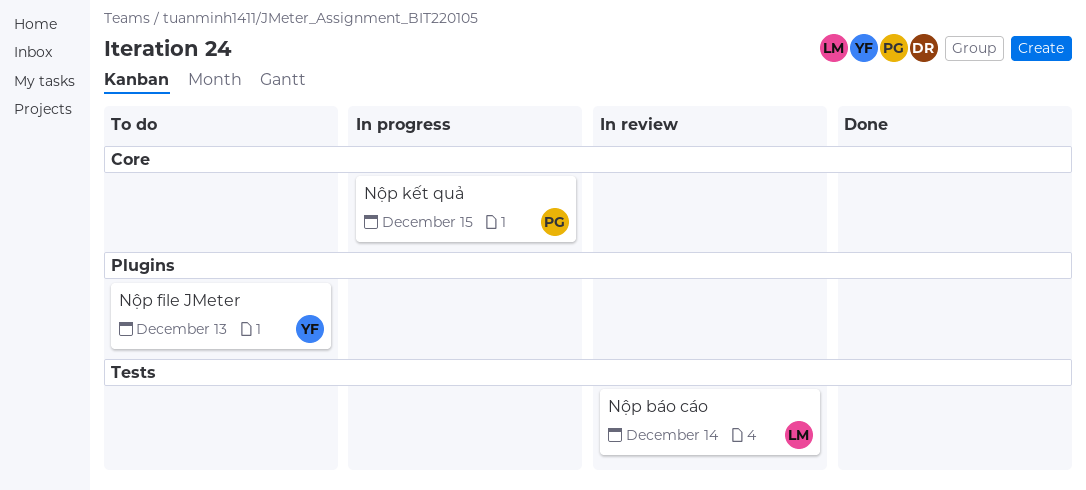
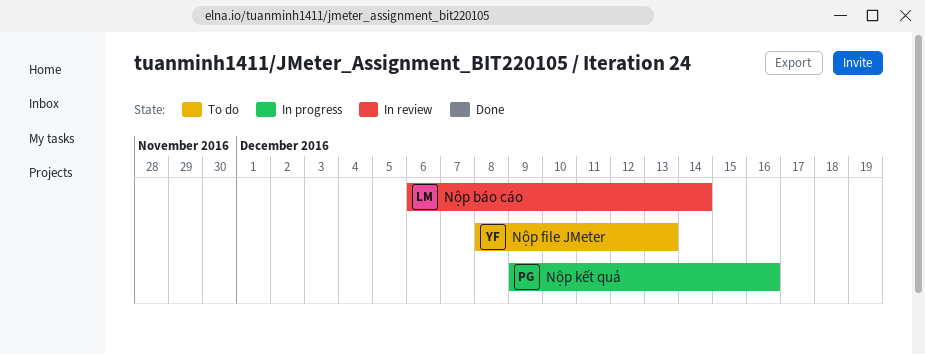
Nộp kết quả, due: Dec 15 -> Dec 16

